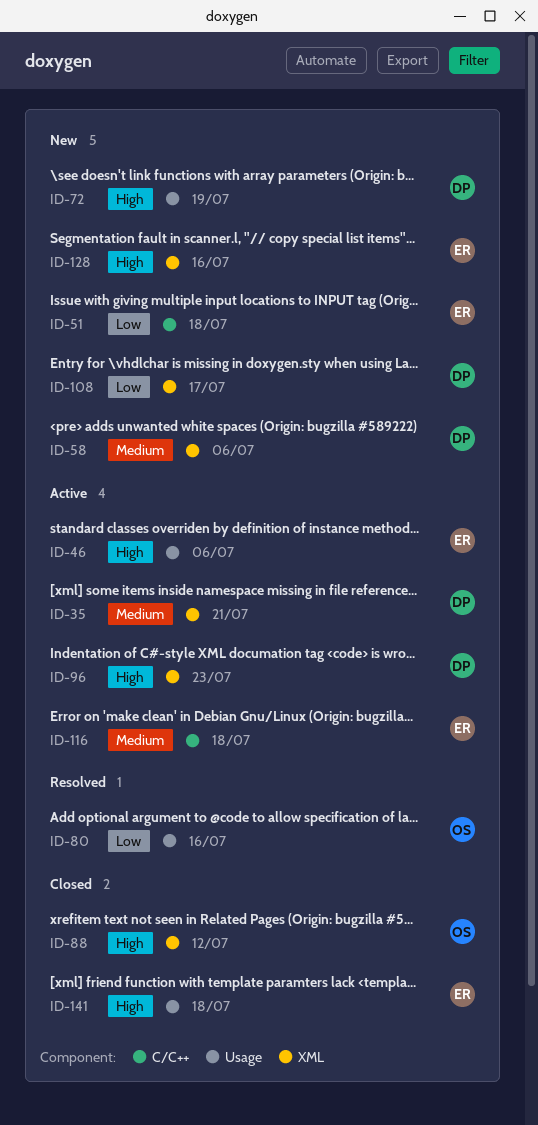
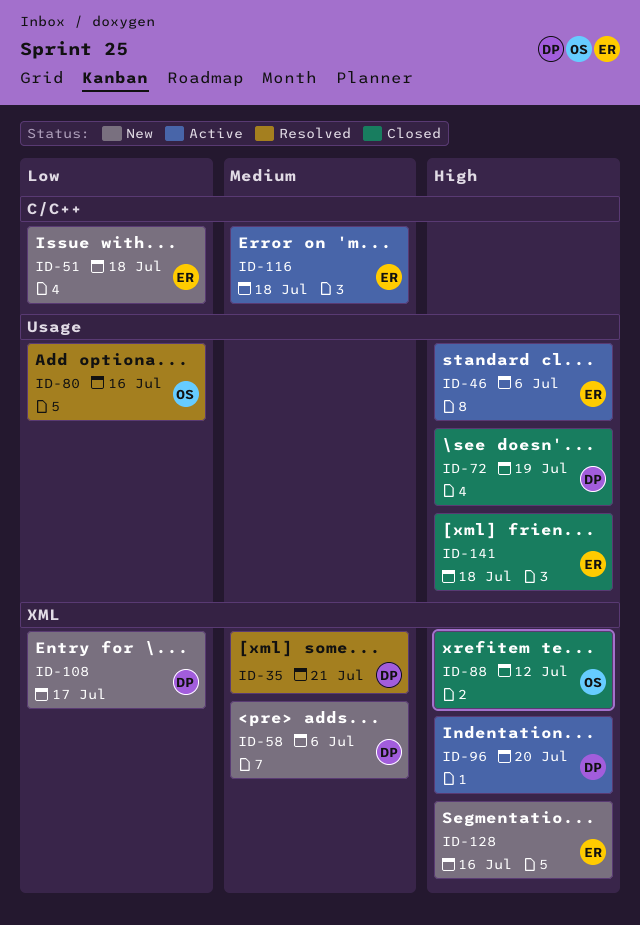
ID-35, status: Active -> Resolved
ID-72, status: New -> Closed
ID-96, due: Jul 23 -> Jul 20

